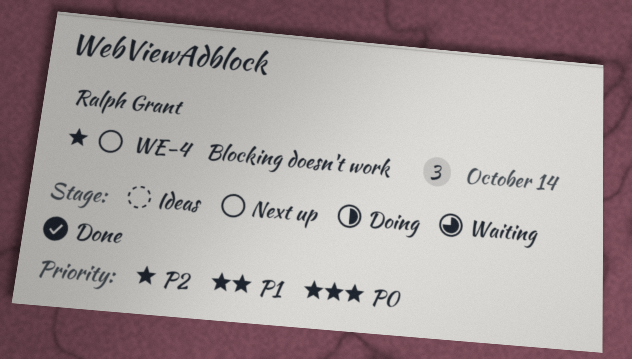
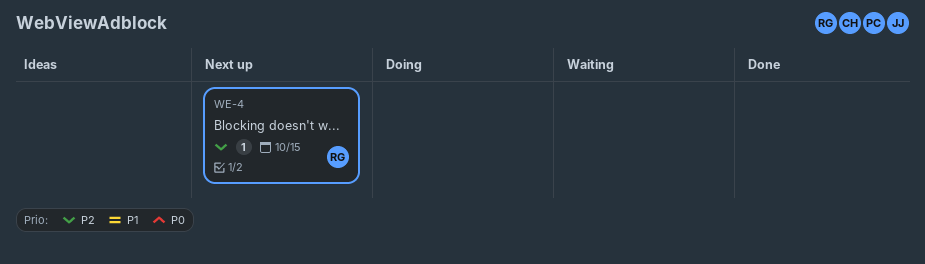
WE-4, estimate: 3 -> 1
WE-4, due: Oct 14 -> Oct 15

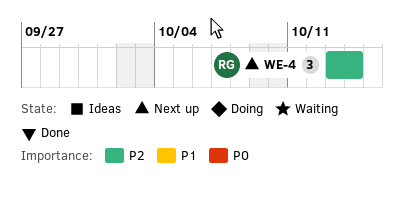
WE-4, estimate: 1 -> 3
WE-4, due: Oct 15 -> Oct 14

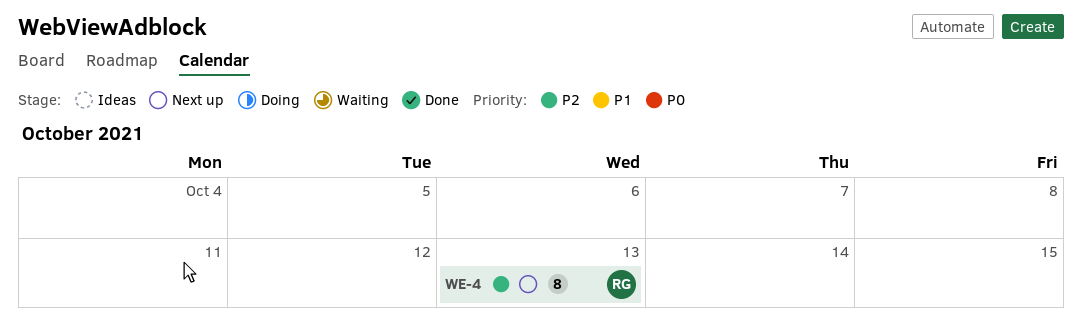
WE-4, estimate: 3 -> 8
WE-4, due: Oct 14 -> Oct 13

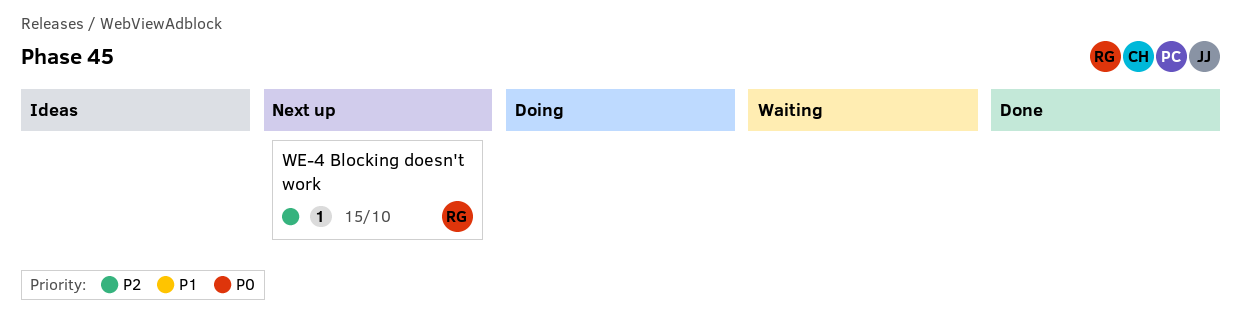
WE-4, estimate: 8 -> 1
WE-4, due: Oct 13 -> Oct 15

